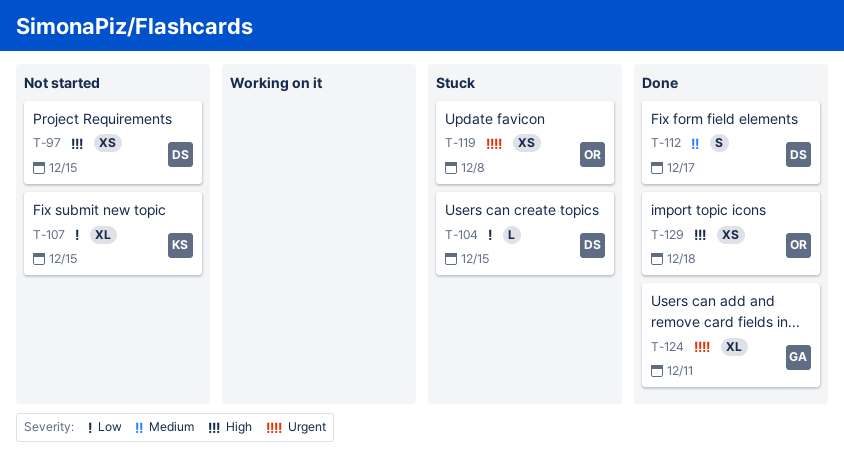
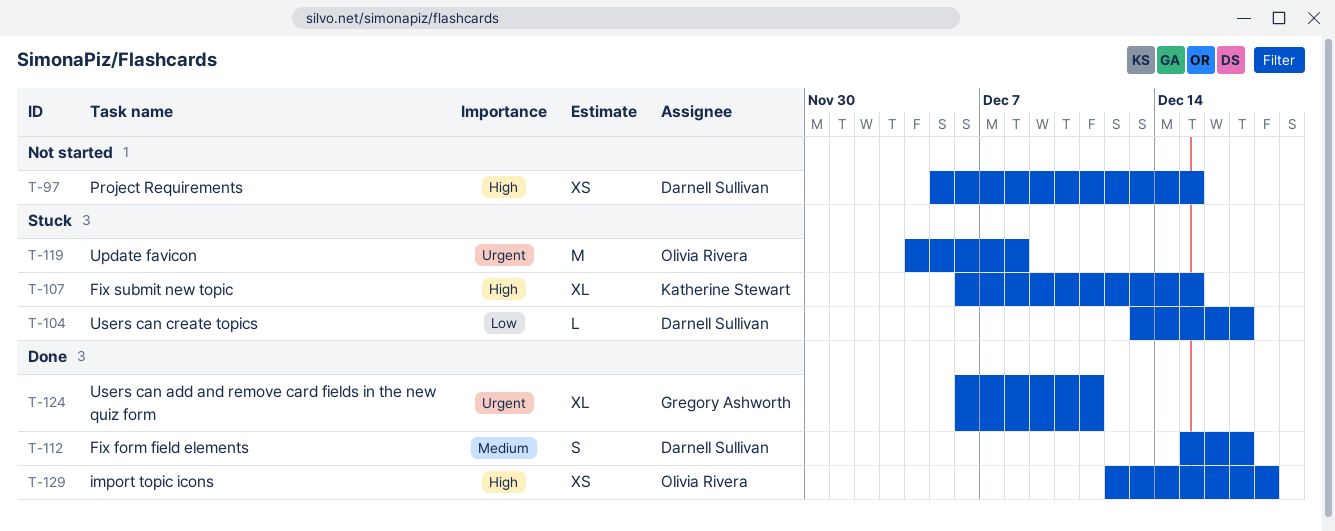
T-104, due: Dec 15 -> Dec 17
T-107, status: Not started -> Stuck
T-107, priority: Low -> High
T-119, estimate: XS -> M

